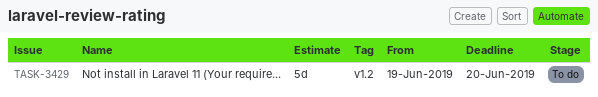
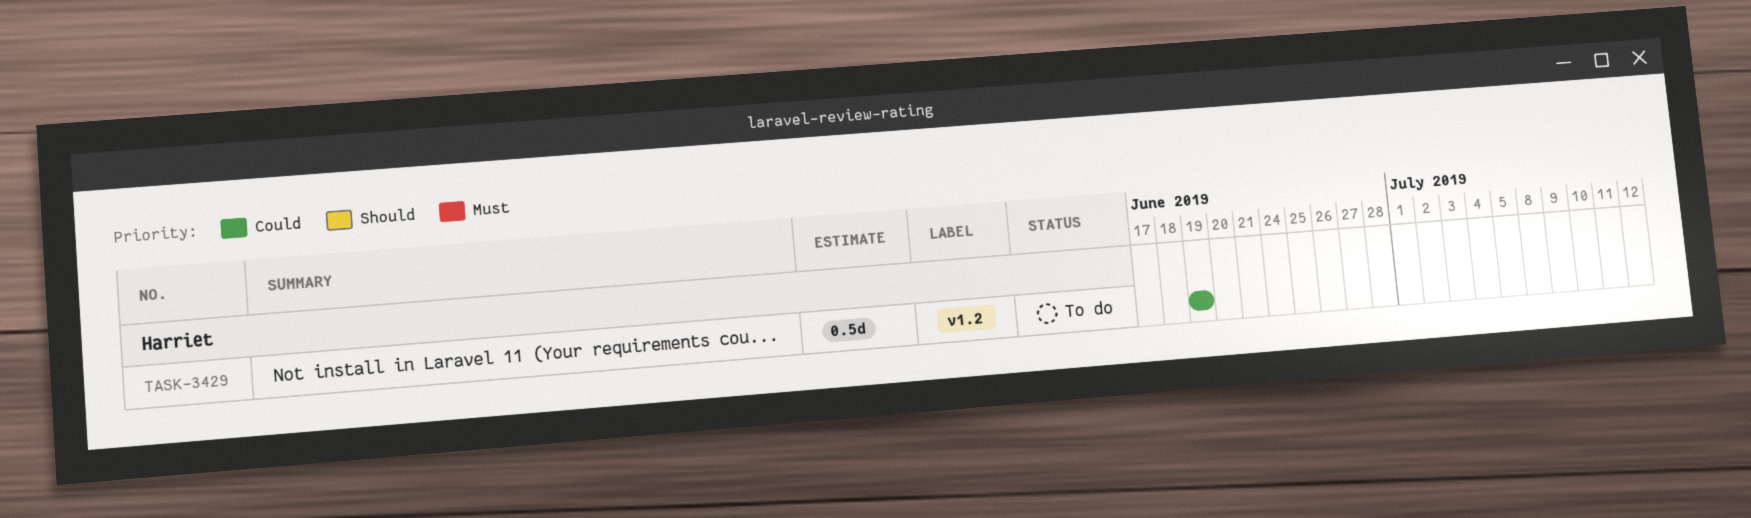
TASK-3429, estimate: 5d -> 0.5d
TASK-3429, due: Jun 20 -> Jun 19

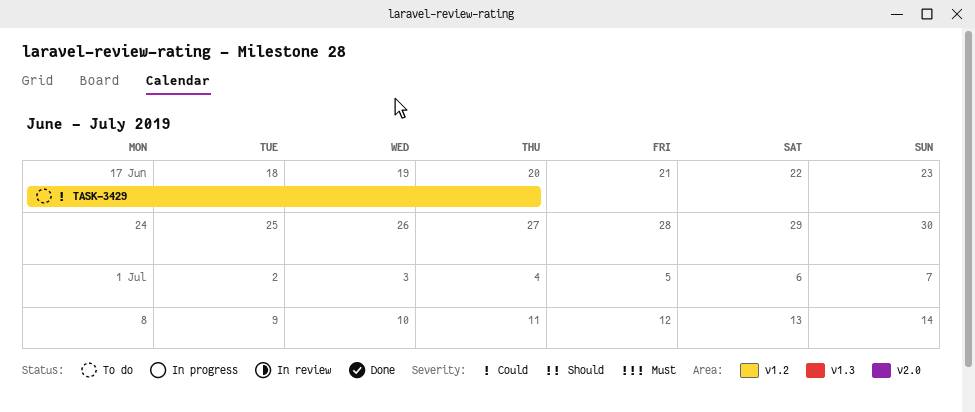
TASK-3429, start: Jun 19 -> Jun 17
TASK-3429, due: Jun 19 -> Jun 20

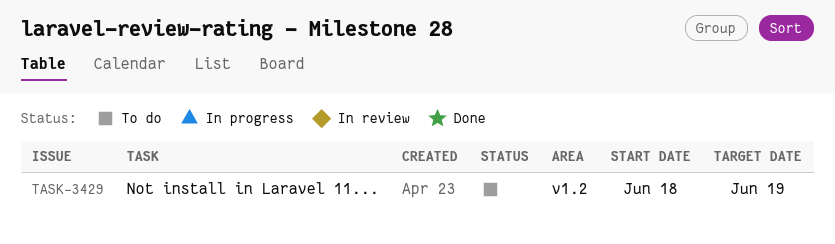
TASK-3429, start: Jun 17 -> Jun 18
TASK-3429, due: Jun 20 -> Jun 19

